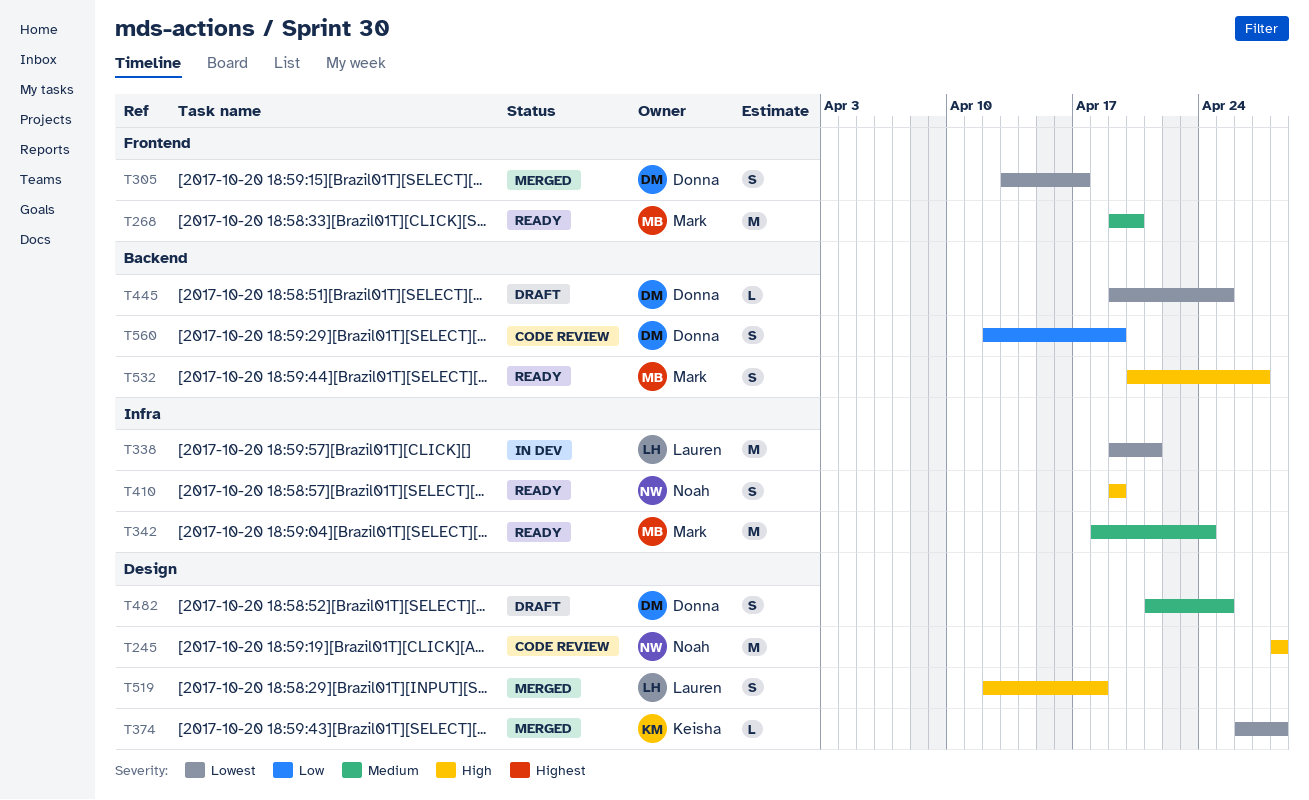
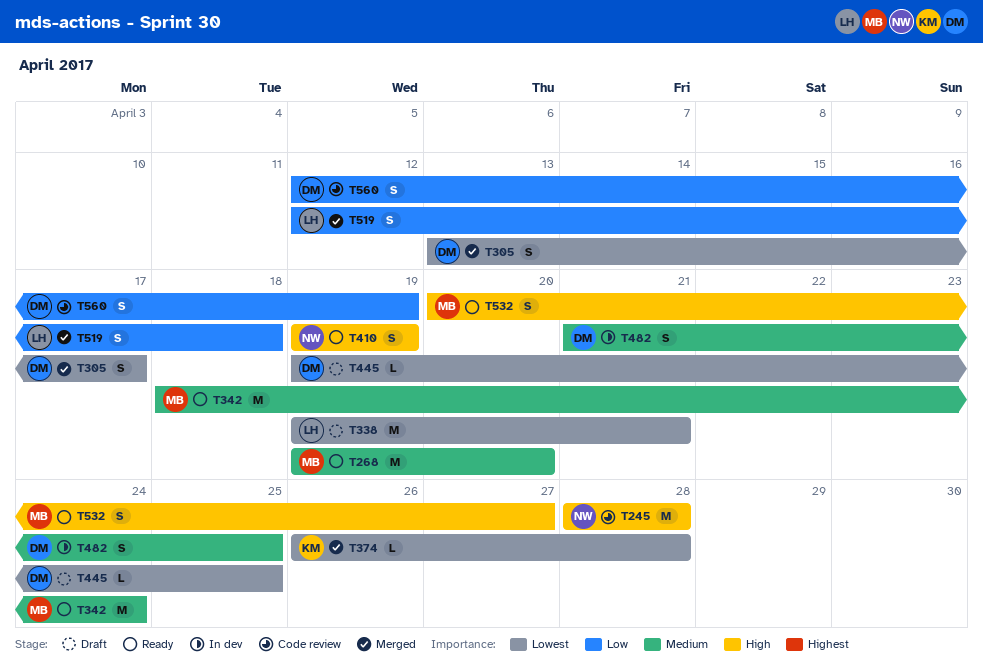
T338, status: In dev -> Draft
T482, status: Draft -> In dev
T519, priority: High -> Low

